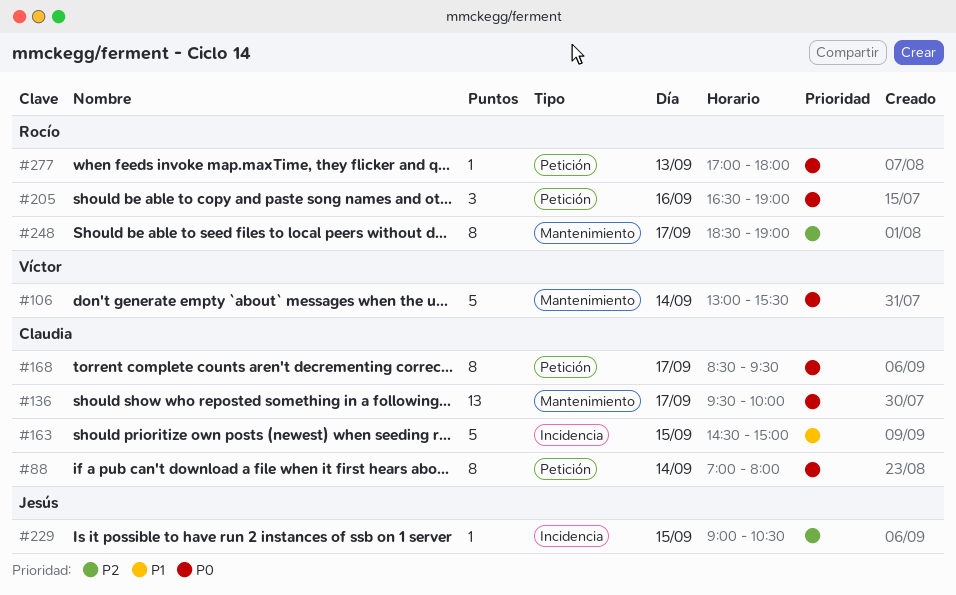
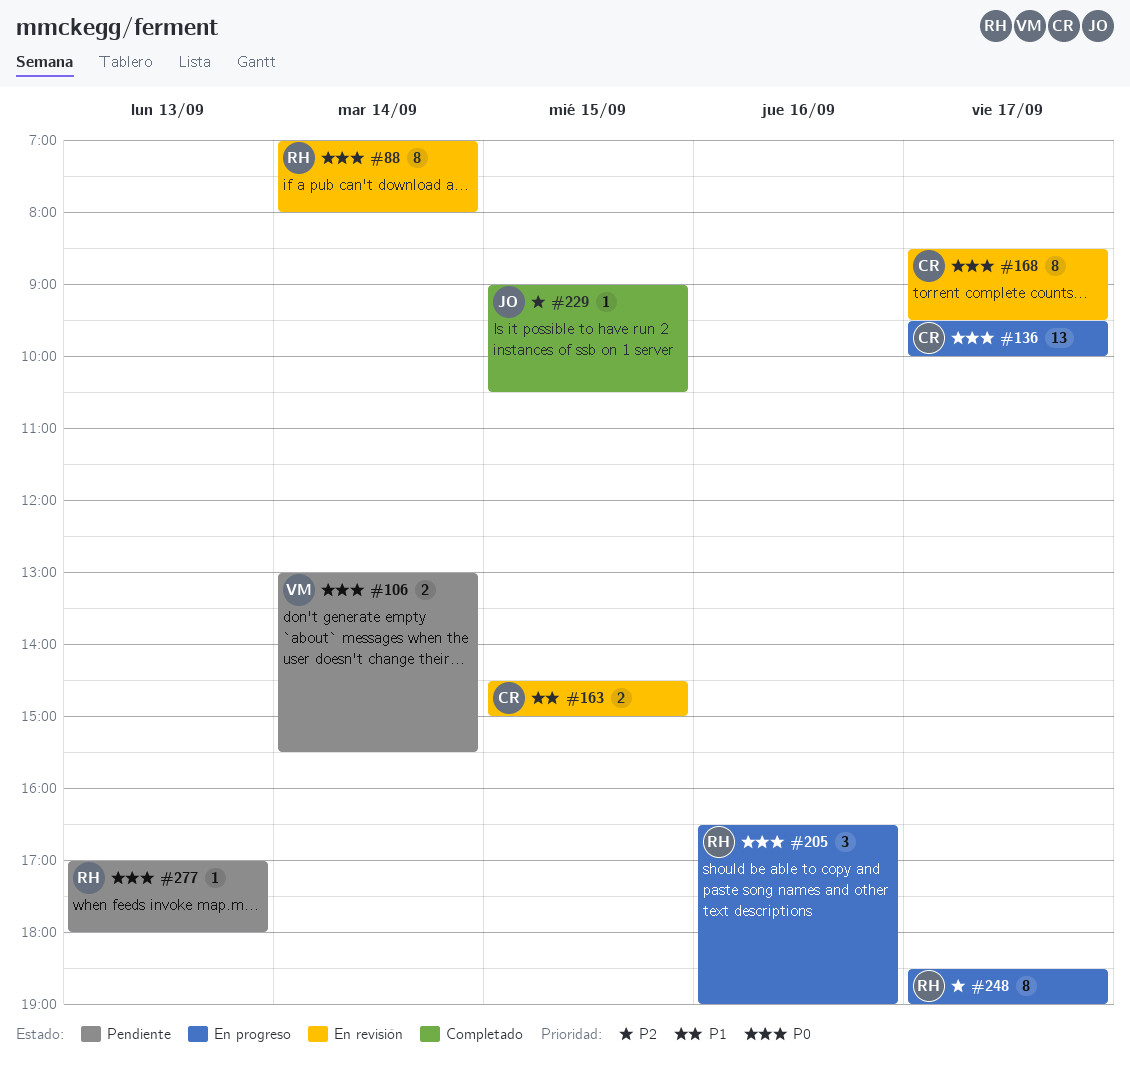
#88, owner: Claudia -> Rocío
#106, estimate: 5 -> 2
#163, estimate: 5 -> 2

